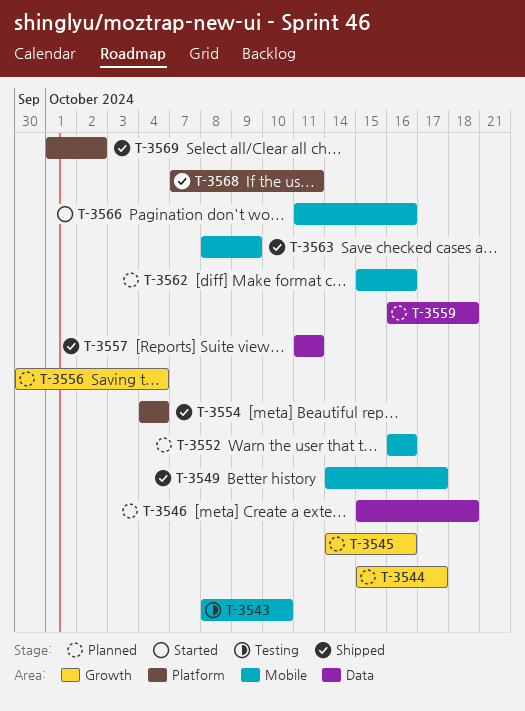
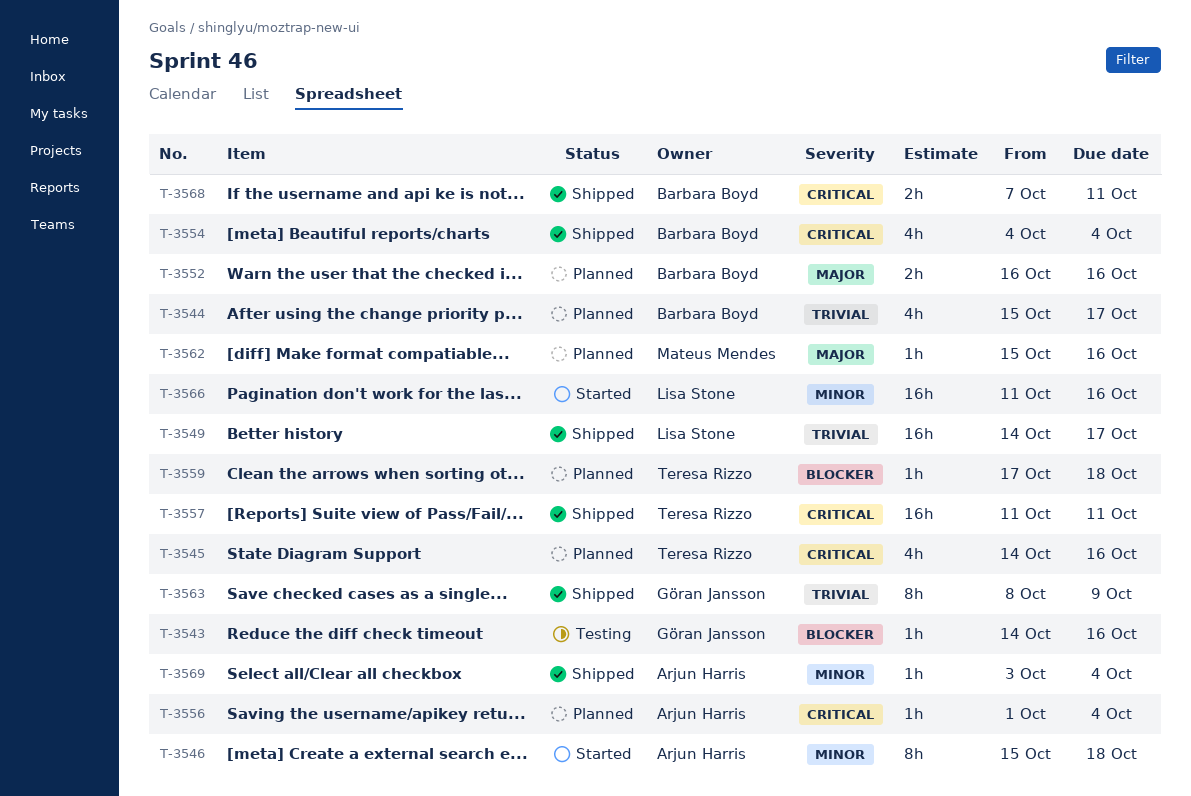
T-3543, start: Oct 8 -> Oct 14
T-3543, due: Oct 10 -> Oct 16
T-3546, status: Planned -> Started
T-3556, start: Sep 30 -> Oct 1
T-3559, start: Oct 16 -> Oct 17
T-3569, start: Oct 1 -> Oct 3
T-3569, due: Oct 2 -> Oct 4

